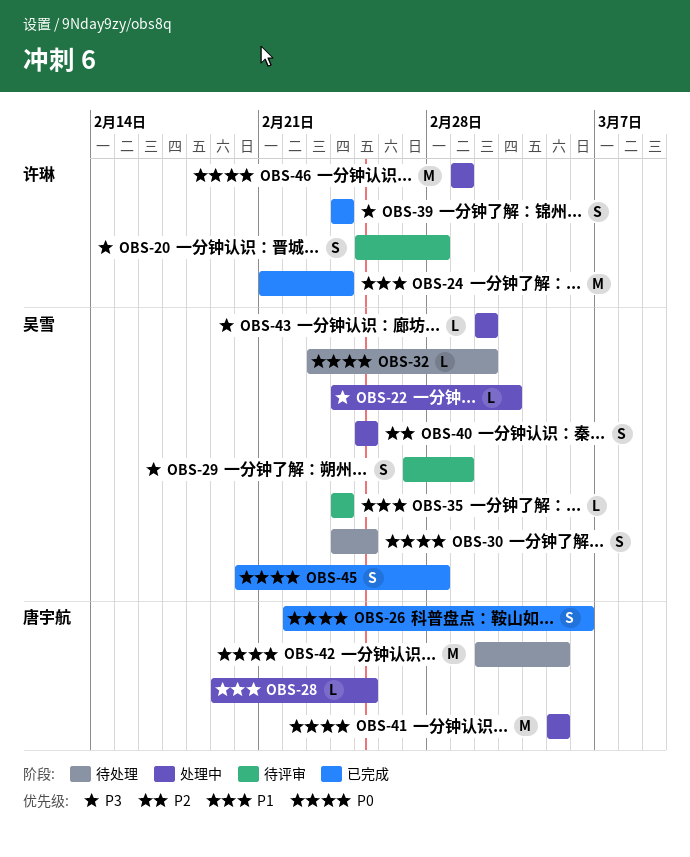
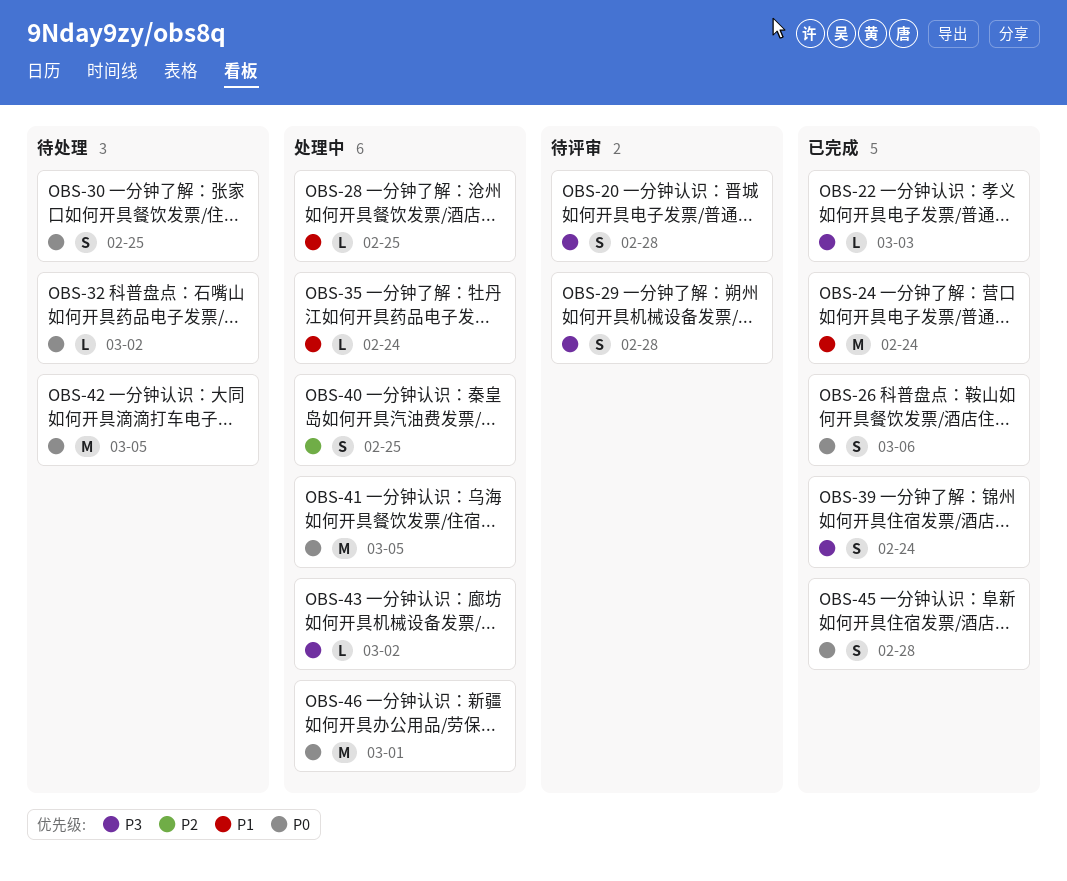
OBS-22, status: 处理中 -> 已完成
OBS-29, due: Mar 1 -> Feb 28
OBS-35, status: 待评审 -> 处理中

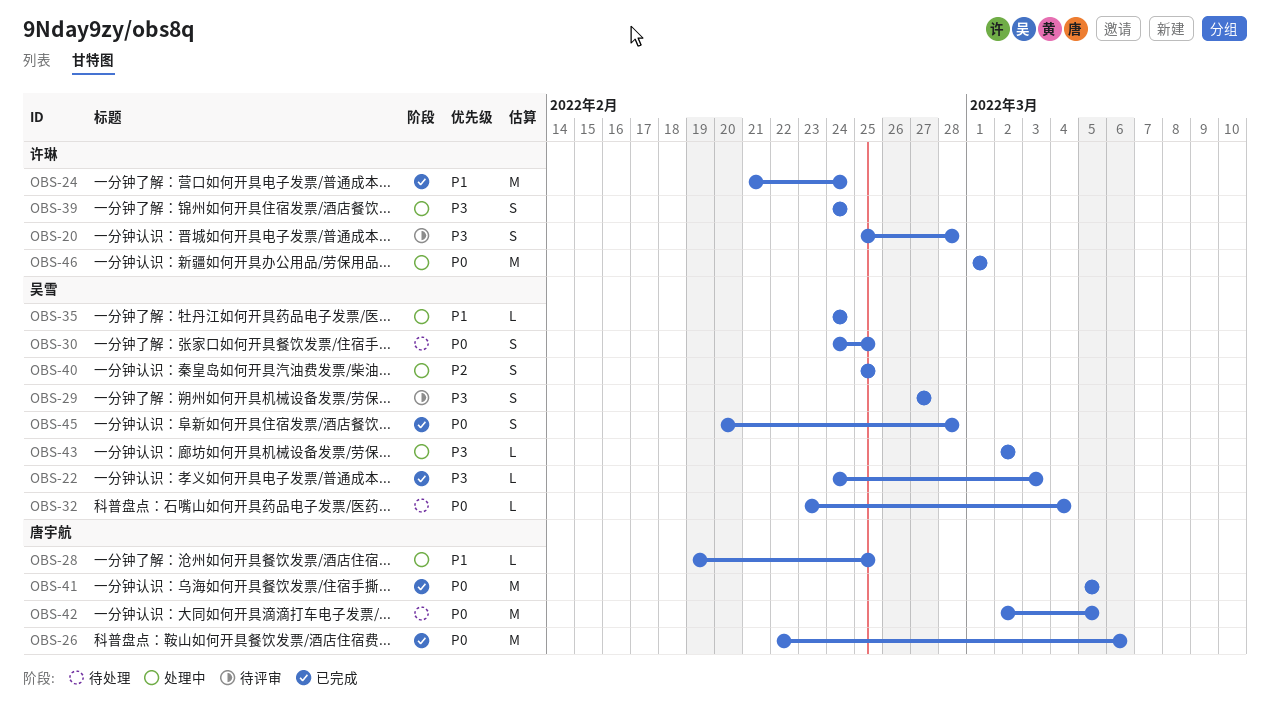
OBS-26, estimate: S -> M
OBS-29, due: Feb 28 -> Feb 27
OBS-32, due: Mar 2 -> Mar 4
OBS-39, status: 已完成 -> 处理中
OBS-41, status: 处理中 -> 已完成

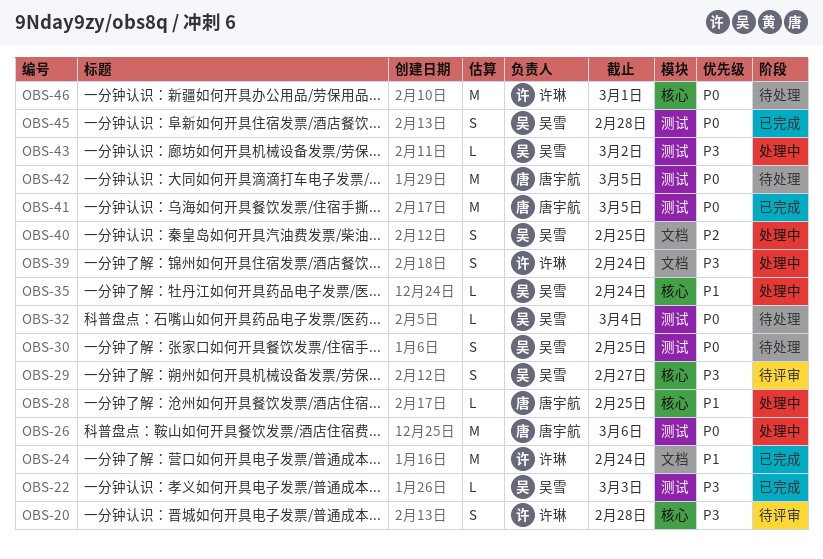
OBS-26, status: 已完成 -> 处理中
OBS-46, status: 处理中 -> 待处理

